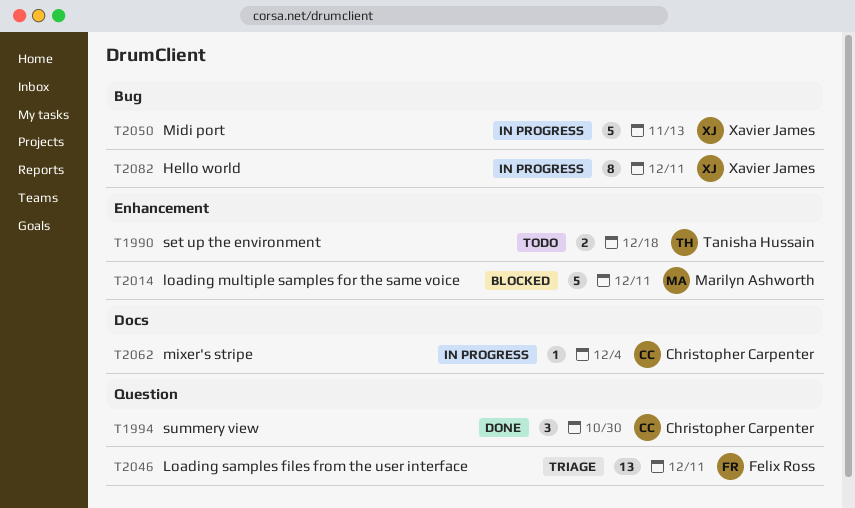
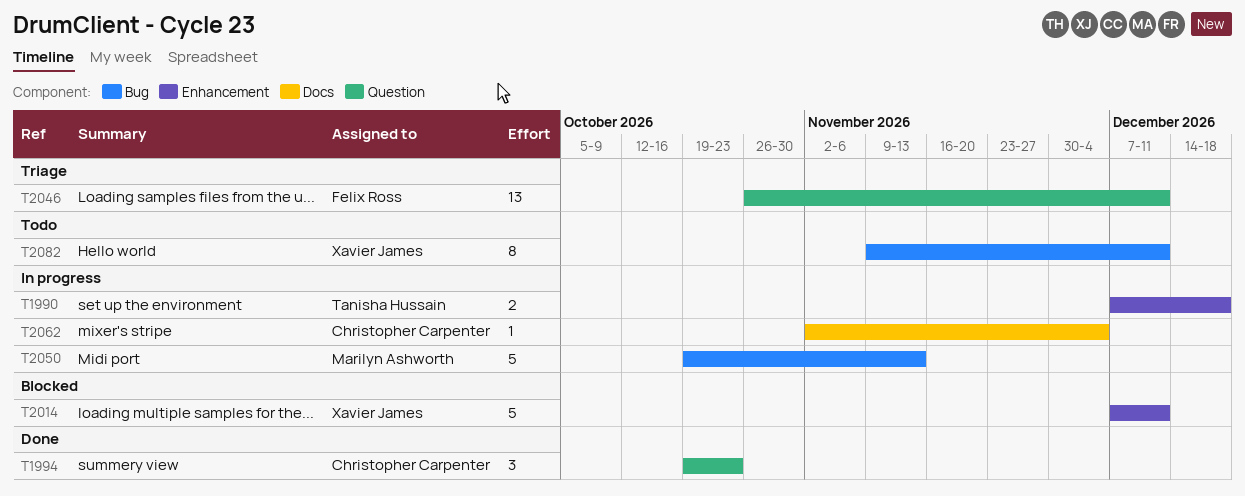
T1990, status: Todo -> In progress
T1994, due: Oct 30 -> Oct 23
T2014, owner: Marilyn Ashworth -> Xavier James
T2050, owner: Xavier James -> Marilyn Ashworth
T2082, status: In progress -> Todo

